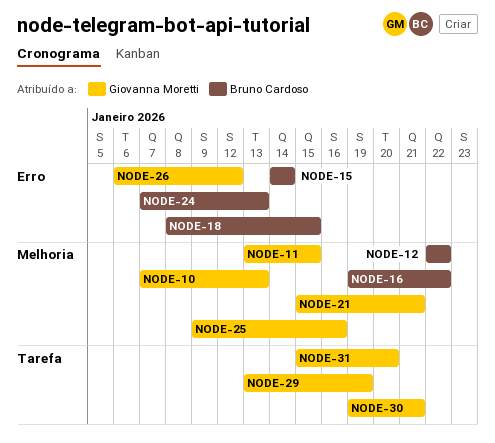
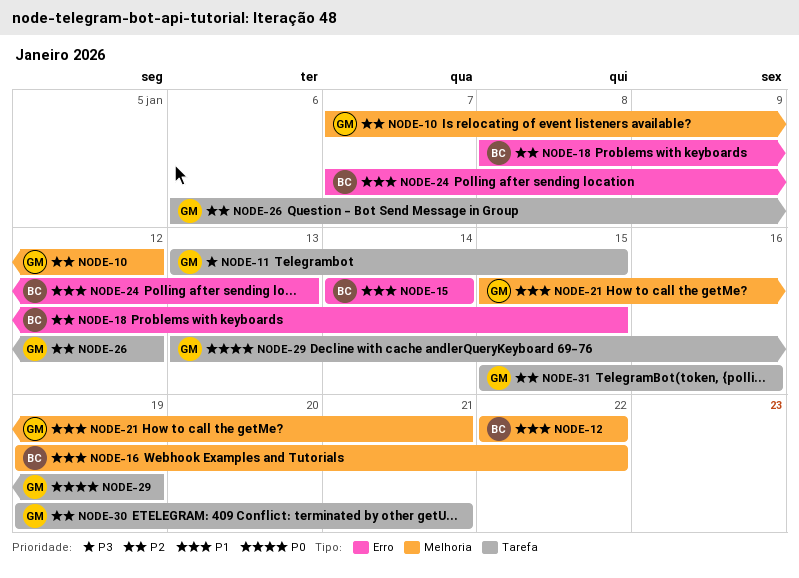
NODE-10, due: Jan 13 -> Jan 12
NODE-11, label: Melhoria -> Tarefa
NODE-25: present -> none
NODE-26, label: Erro -> Tarefa
NODE-31, due: Jan 20 -> Jan 16

